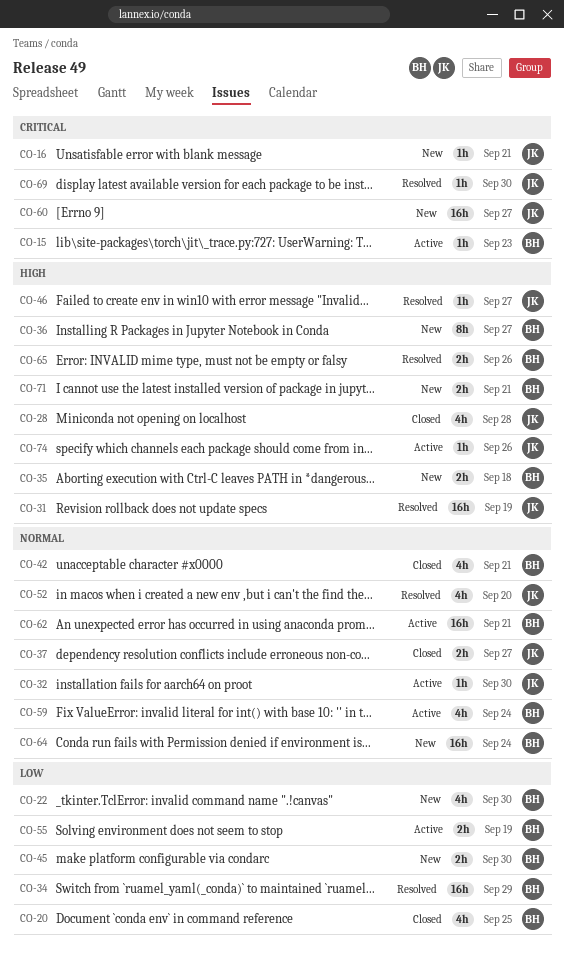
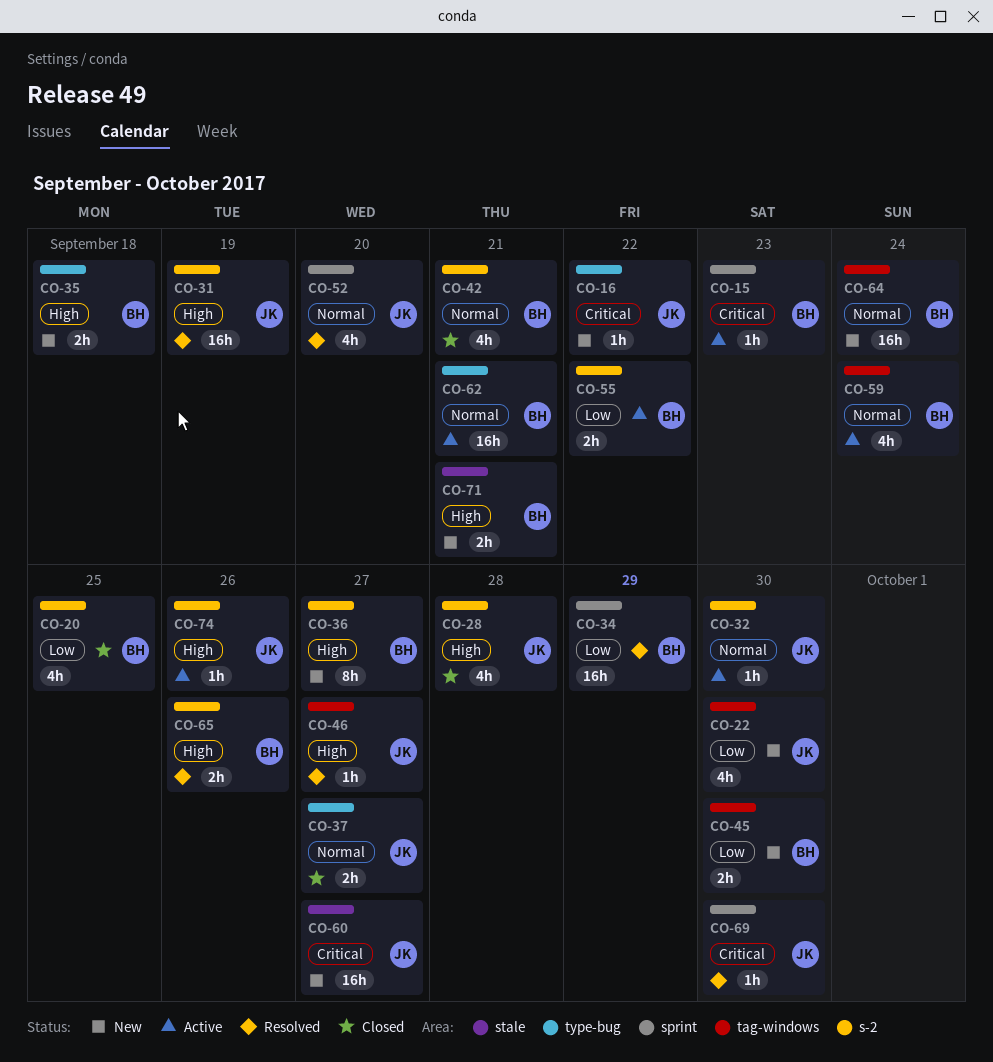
CO-16, due: Sep 21 -> Sep 22
CO-22, owner: BH -> JK
CO-55, due: Sep 19 -> Sep 22

